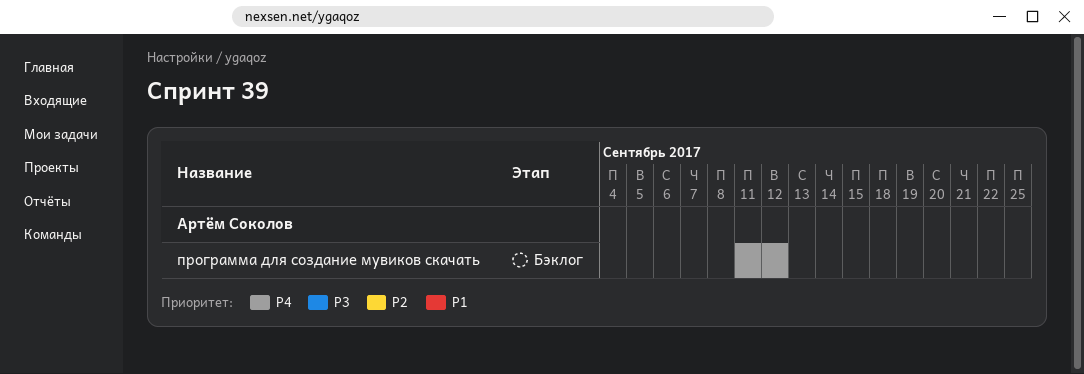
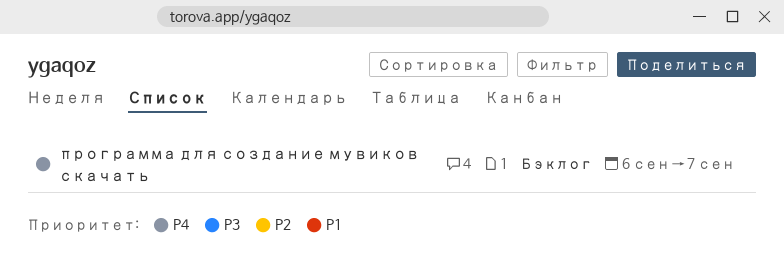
программа для создание мувиков скачать, start: Sep 11 -> Sep 6
программа для создание мувиков скачать, due: Sep 12 -> Sep 7

